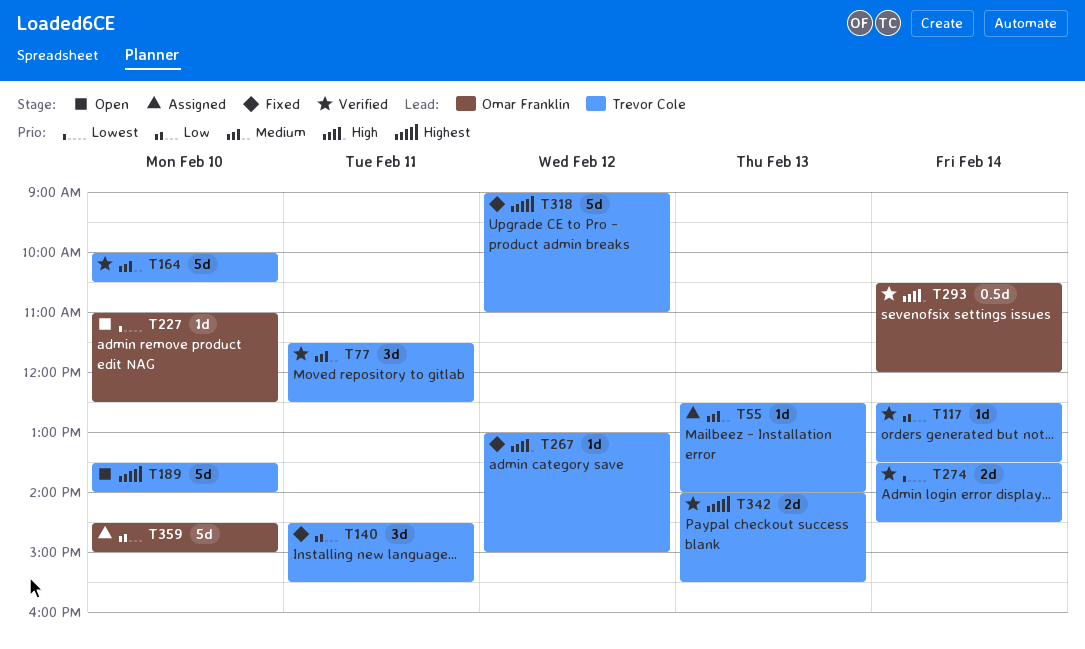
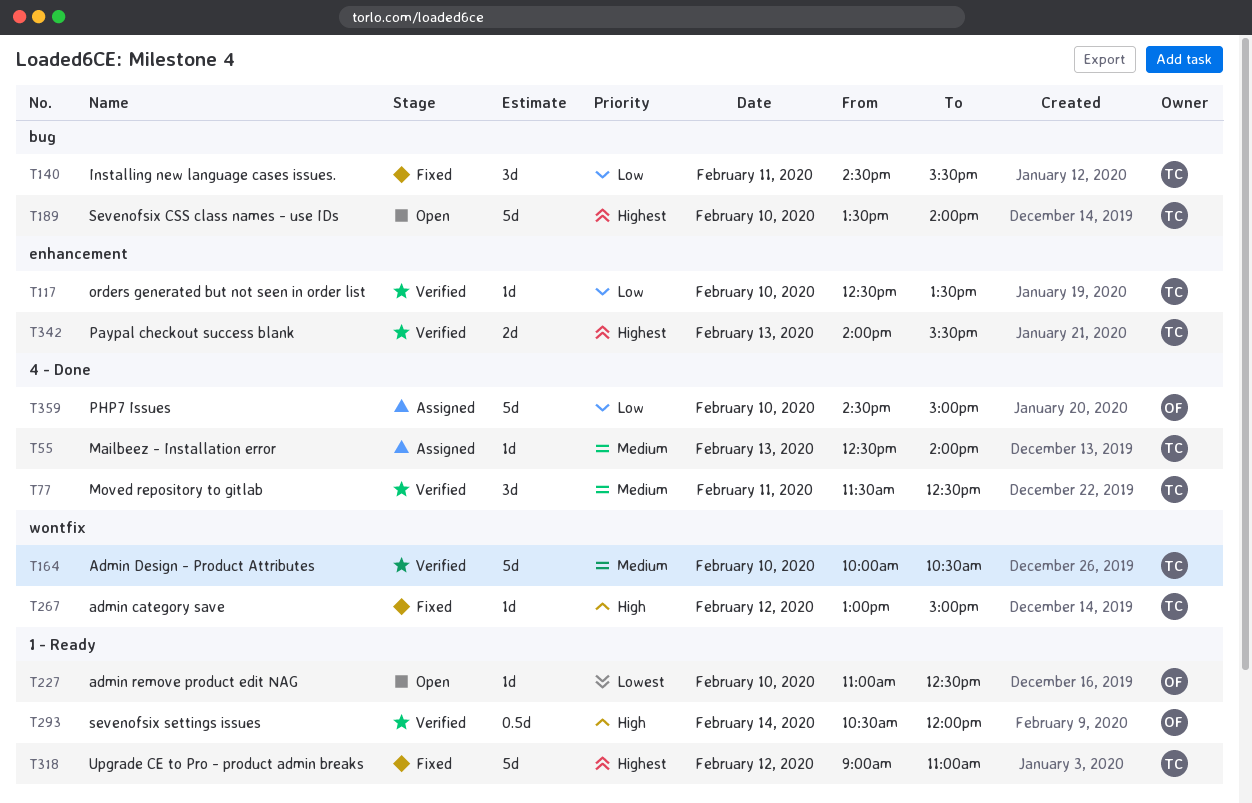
T117, day: Feb 14 -> Feb 10
T274: present -> none

